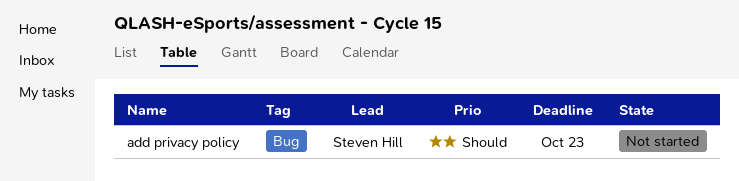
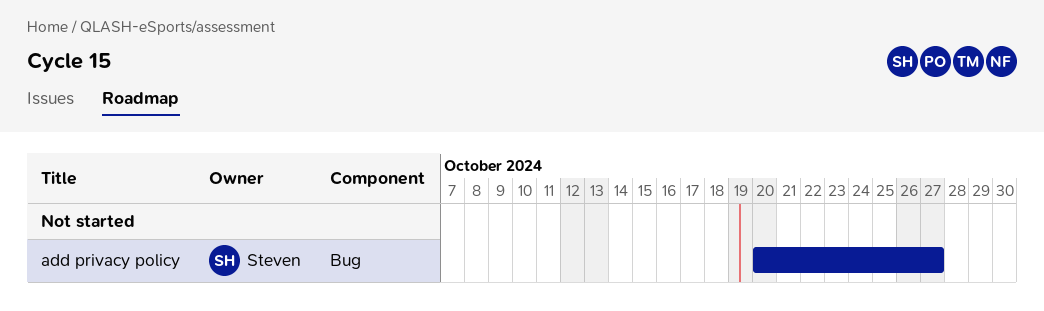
add privacy policy, due: Oct 23 -> Oct 27

